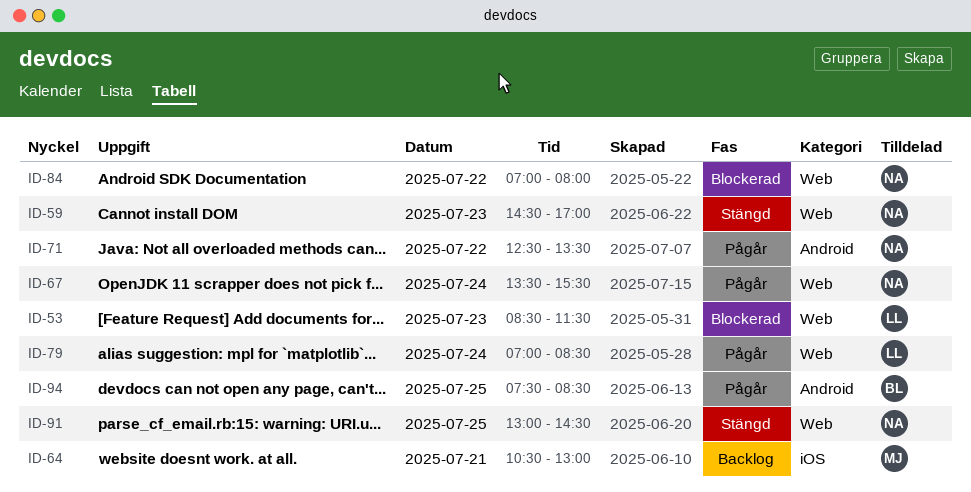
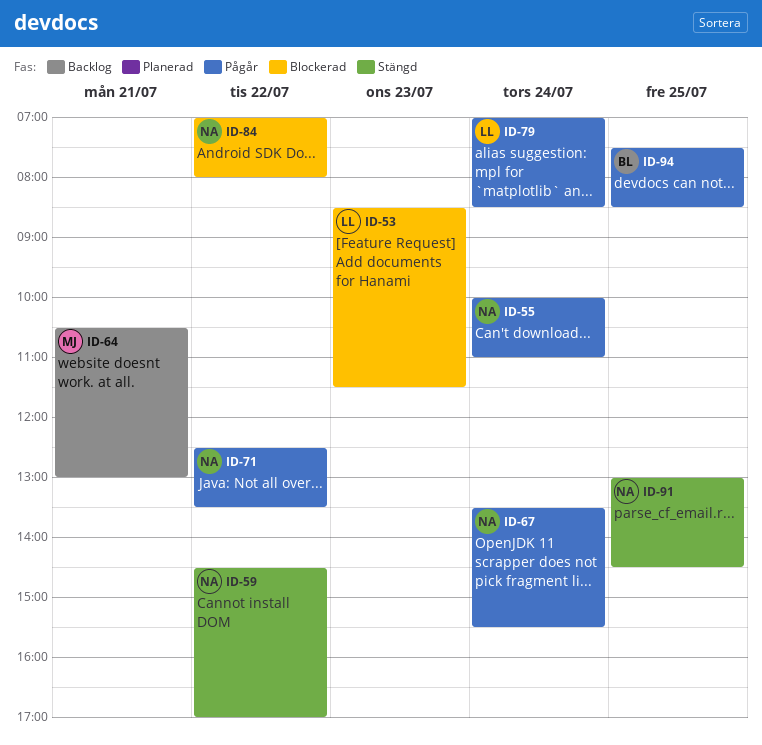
ID-55: none -> present
ID-59, day: Jul 23 -> Jul 22

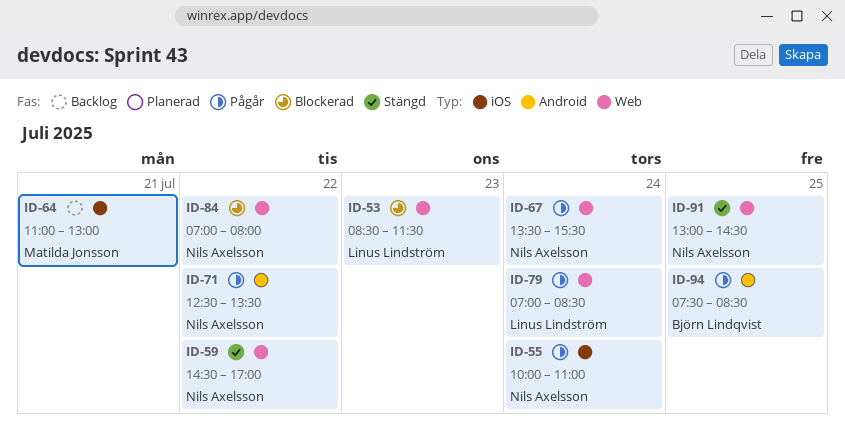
ID-64, begins: 10:30 -> 11:00

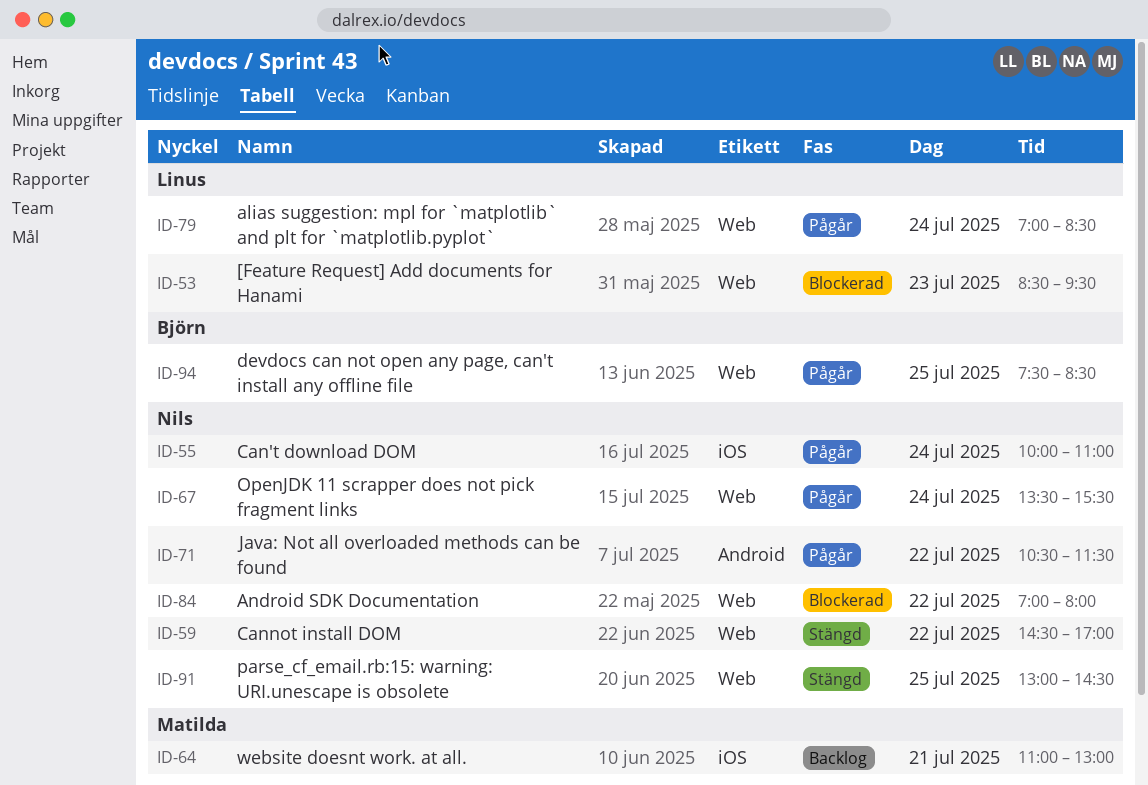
ID-53, ends: 11:30 -> 09:30
ID-71, begins: 12:30 -> 10:30
ID-71, ends: 13:30 -> 11:30
ID-94, label: Android -> Web

